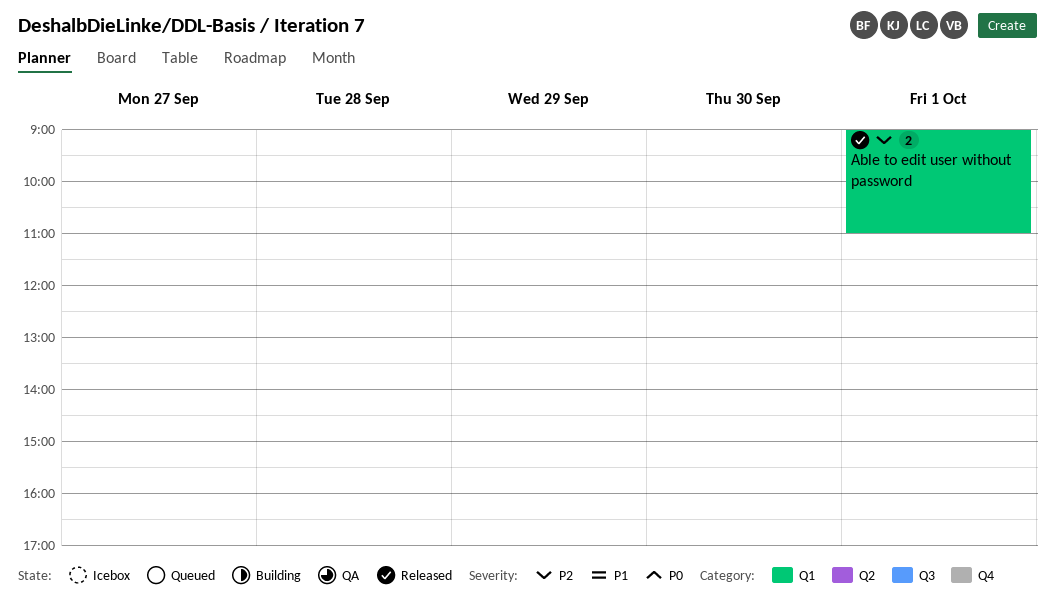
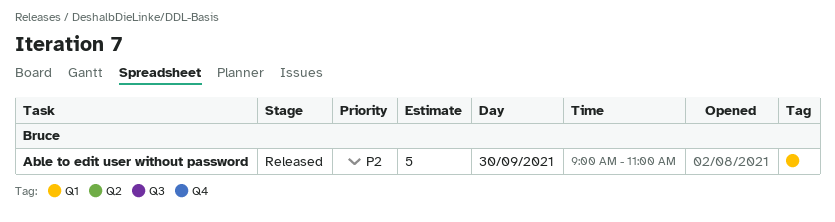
Able to edit user without password, estimate: 2 -> 5
Able to edit user without password, day: Oct 1 -> Sep 30

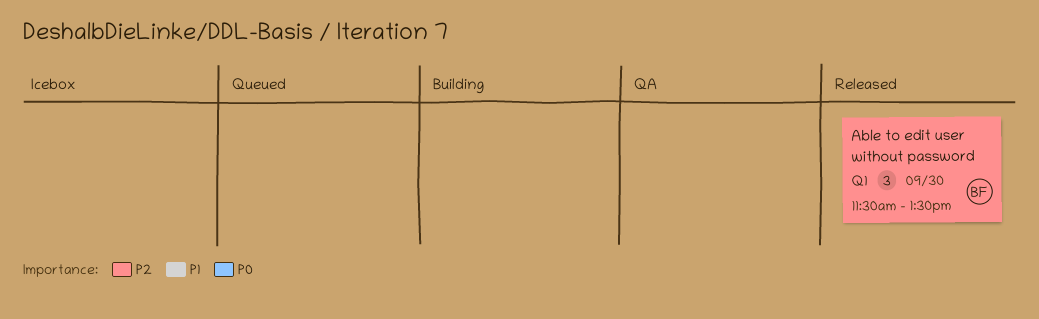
Able to edit user without password, estimate: 5 -> 3
Able to edit user without password, begins: 09:00 -> 11:30
Able to edit user without password, ends: 11:00 -> 13:30

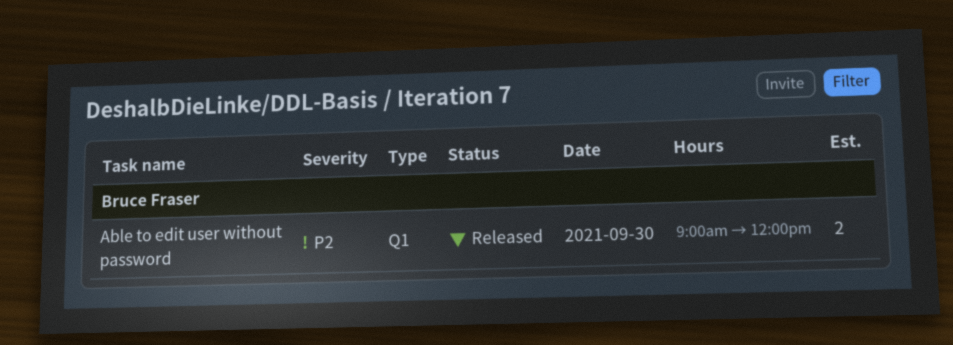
Able to edit user without password, estimate: 3 -> 2
Able to edit user without password, begins: 11:30 -> 09:00
Able to edit user without password, ends: 13:30 -> 12:00

